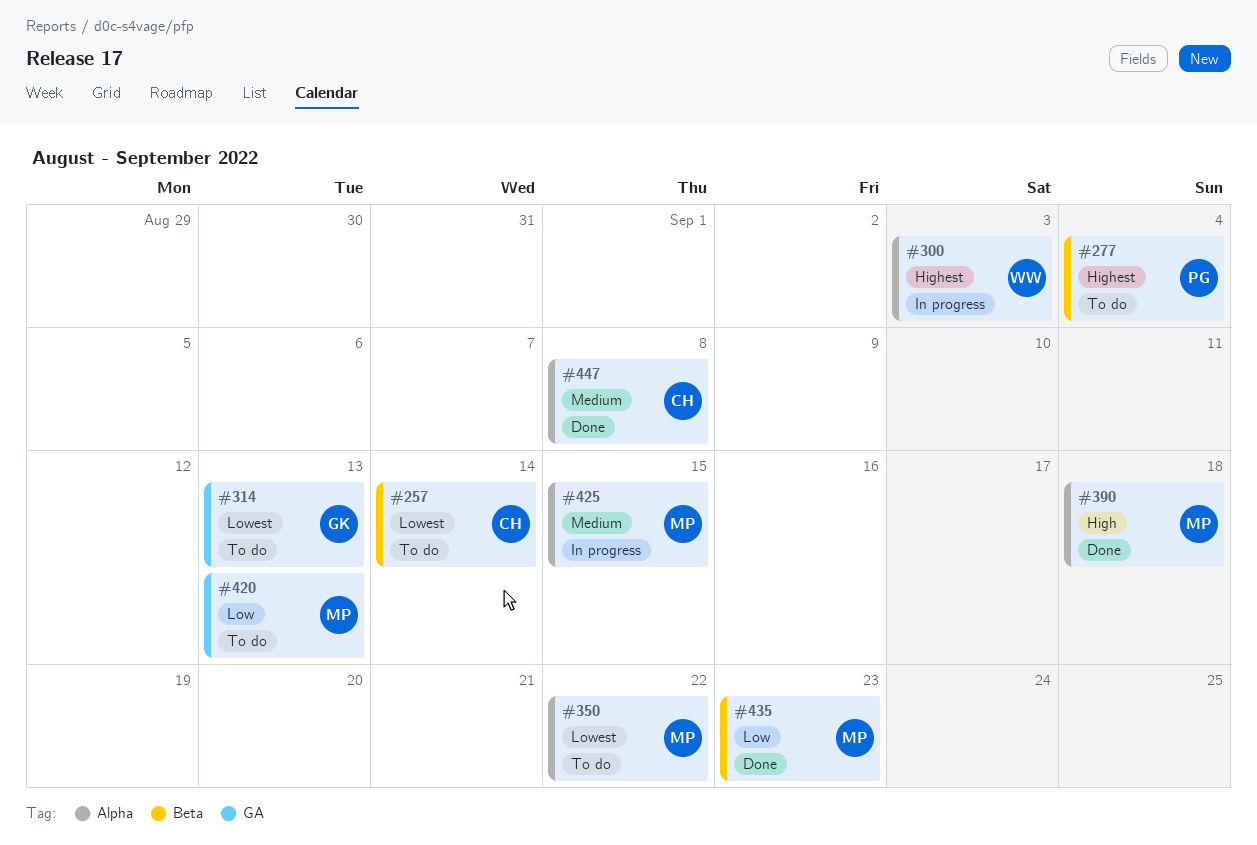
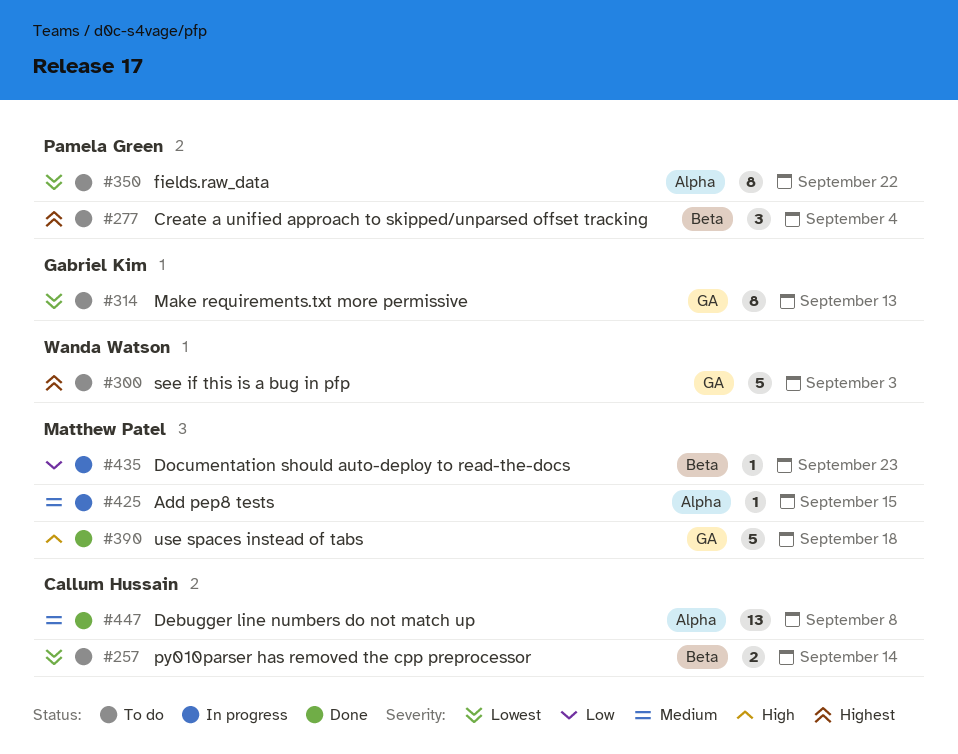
#300, status: In progress -> To do
#300, label: Alpha -> GA
#350, owner: Matthew Patel -> Pamela Green
#390, label: Alpha -> GA
#420: present -> none
#435, status: Done -> In progress

